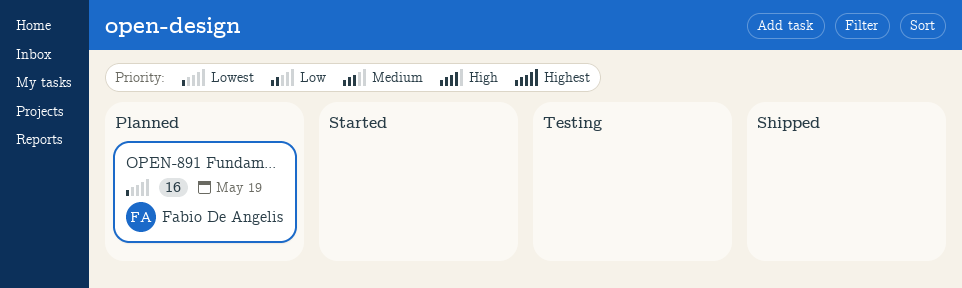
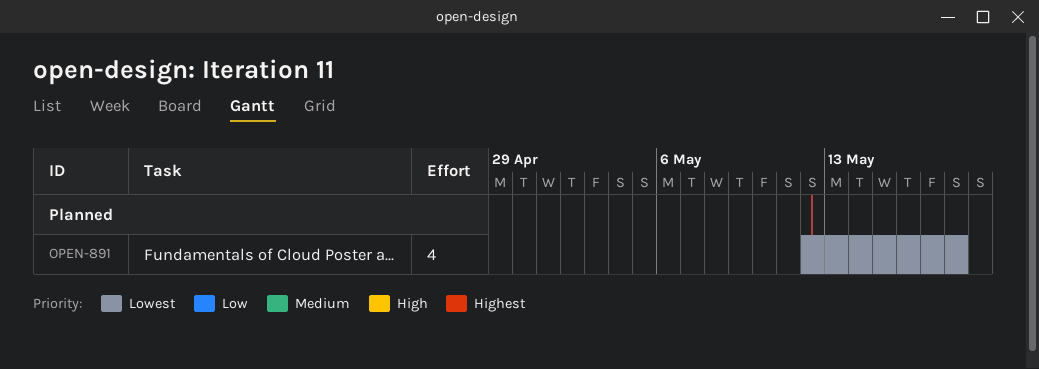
OPEN-891, estimate: 16 -> 4
OPEN-891, due: May 19 -> May 18

